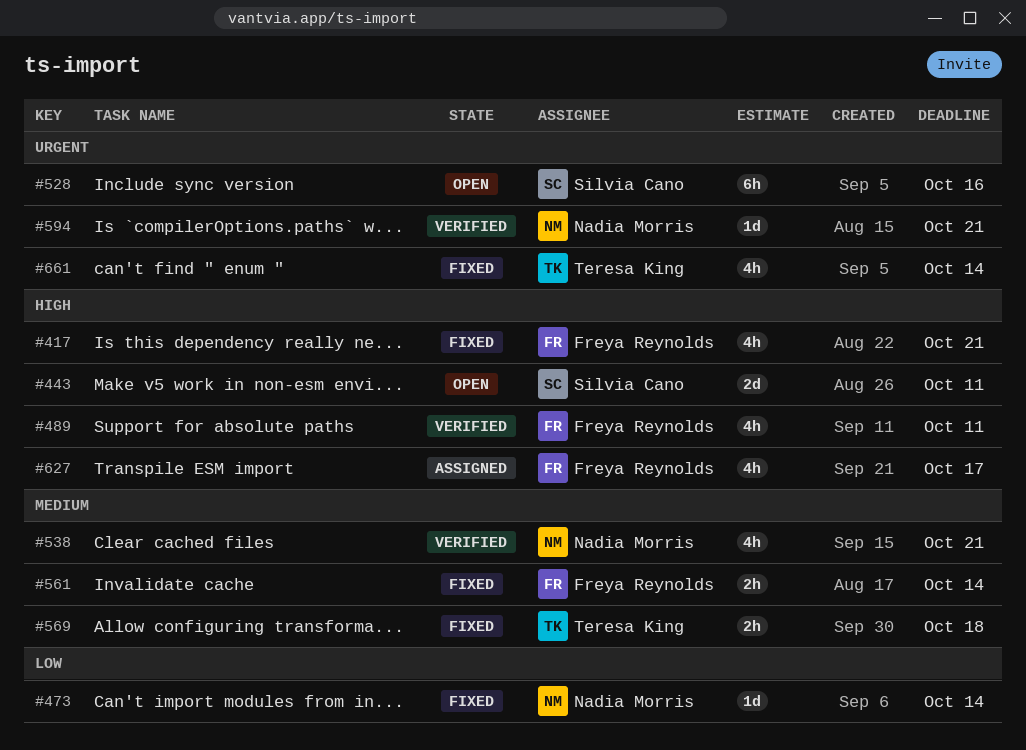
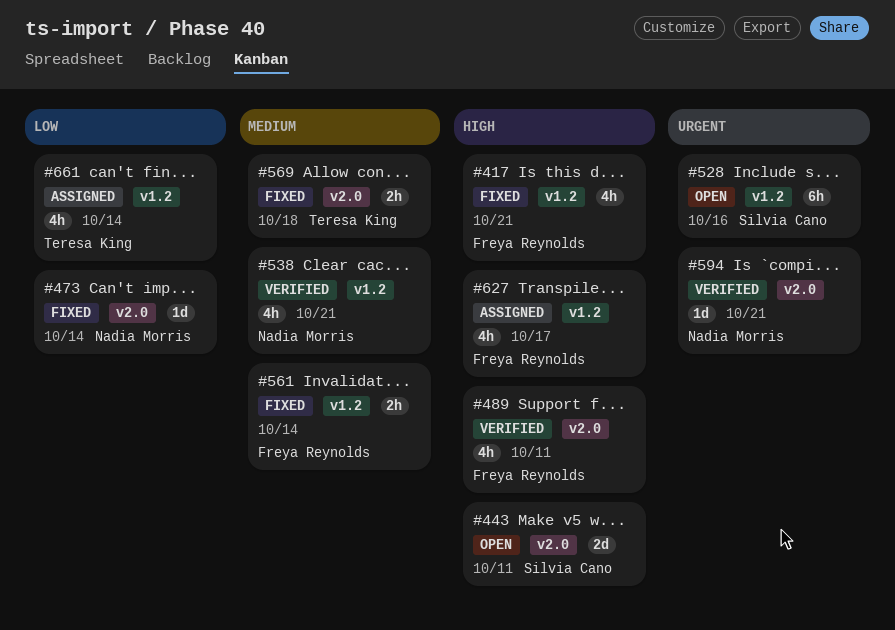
#661, status: Fixed -> Assigned
#661, priority: Urgent -> Low

